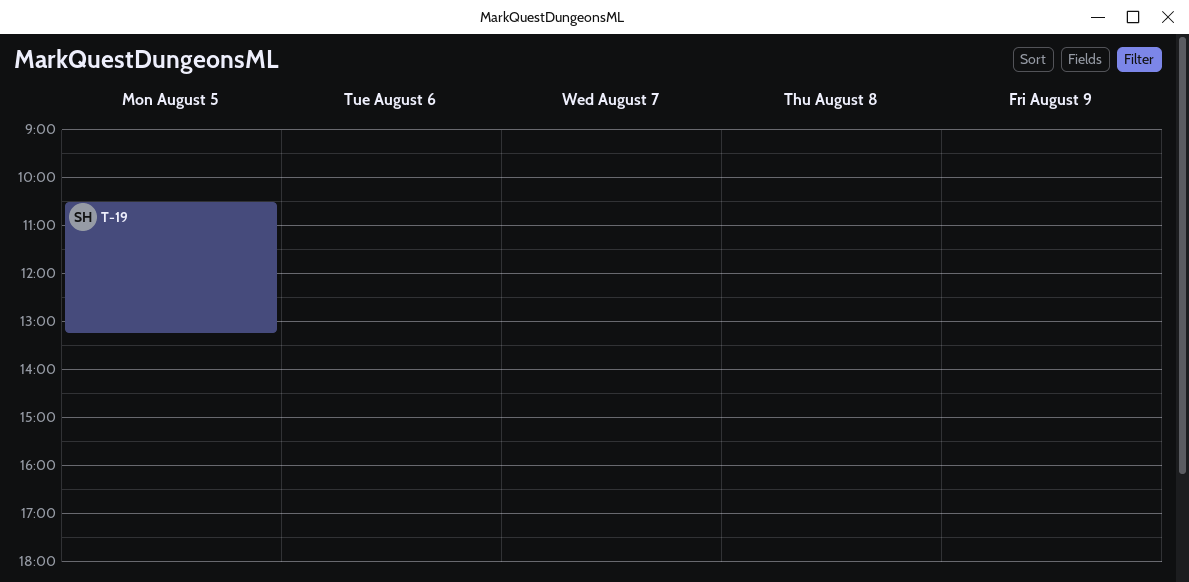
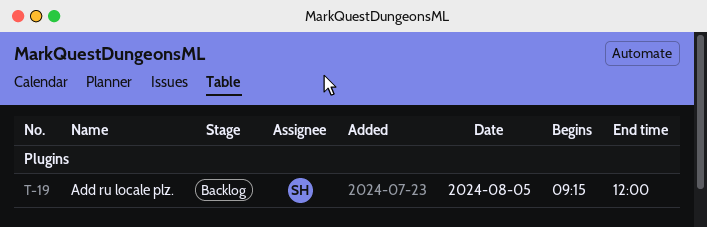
T-19, begins: 10:30 -> 09:15
T-19, ends: 13:15 -> 12:00

